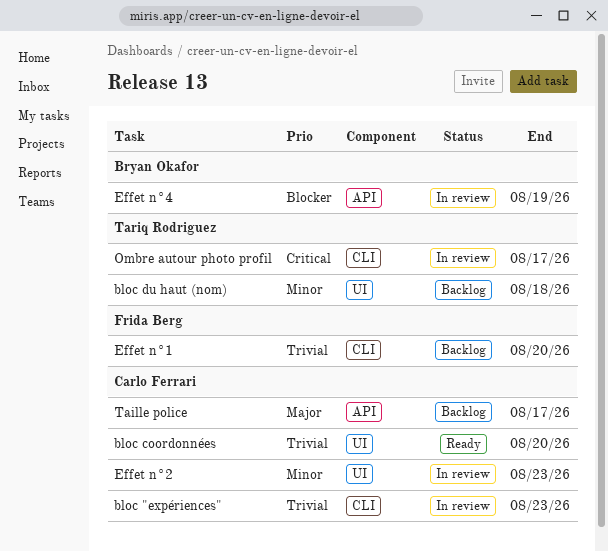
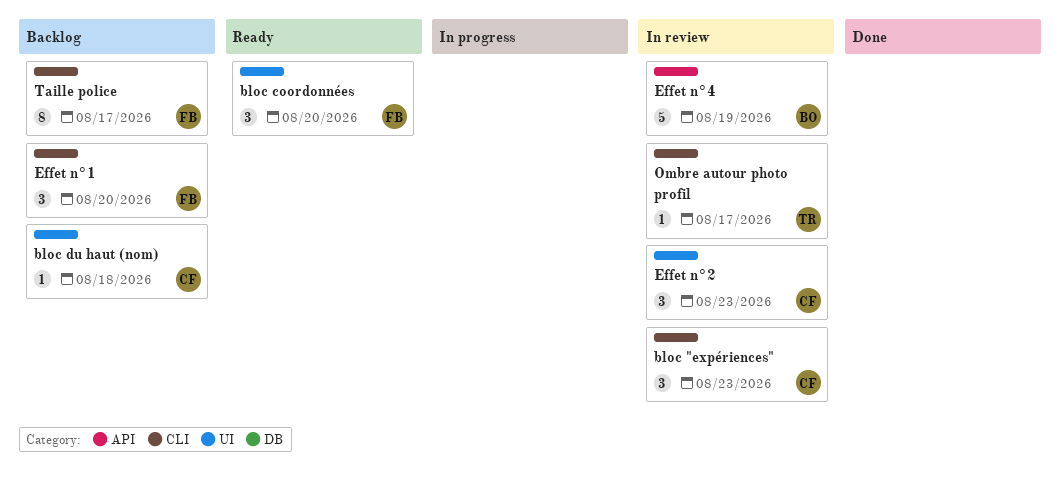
bloc coordonnées, owner: Carlo Ferrari -> Frida Berg
bloc du haut (nom), owner: Tariq Rodriguez -> Carlo Ferrari
Taille police, owner: Carlo Ferrari -> Frida Berg
Taille police, label: API -> CLI

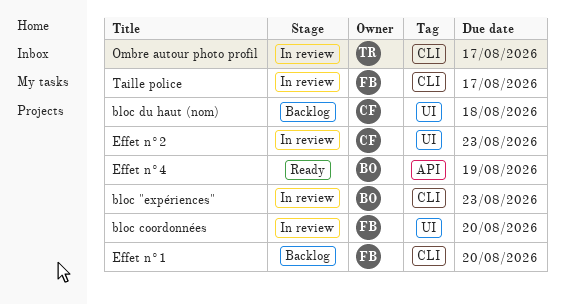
bloc "expériences", owner: CF -> BO
bloc coordonnées, status: Ready -> In review
Effet n°4, status: In review -> Ready
Taille police, status: Backlog -> In review

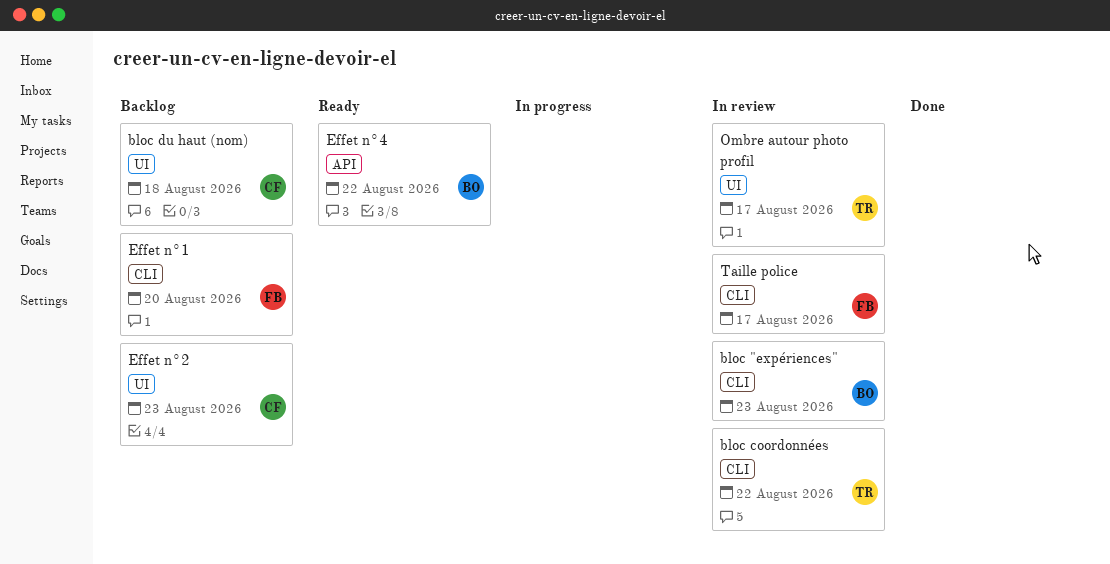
bloc coordonnées, owner: FB -> TR
bloc coordonnées, label: UI -> CLI
bloc coordonnées, due: Aug 20 -> Aug 22
Effet n°2, status: In review -> Backlog
Effet n°4, due: Aug 19 -> Aug 22
Ombre autour photo profil, label: CLI -> UI

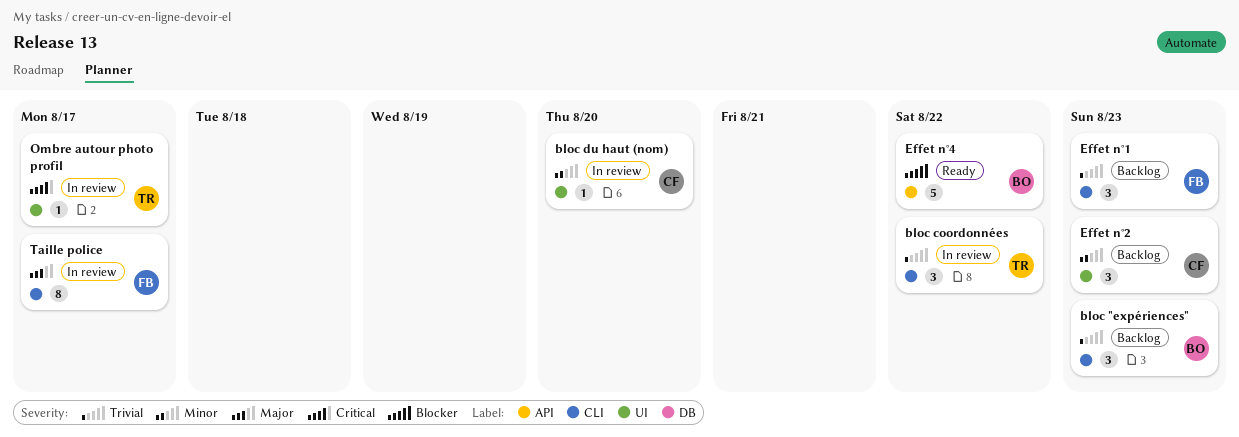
bloc "expériences", status: In review -> Backlog
bloc du haut (nom), status: Backlog -> In review
bloc du haut (nom), due: Aug 18 -> Aug 20
Effet n°1, due: Aug 20 -> Aug 23

